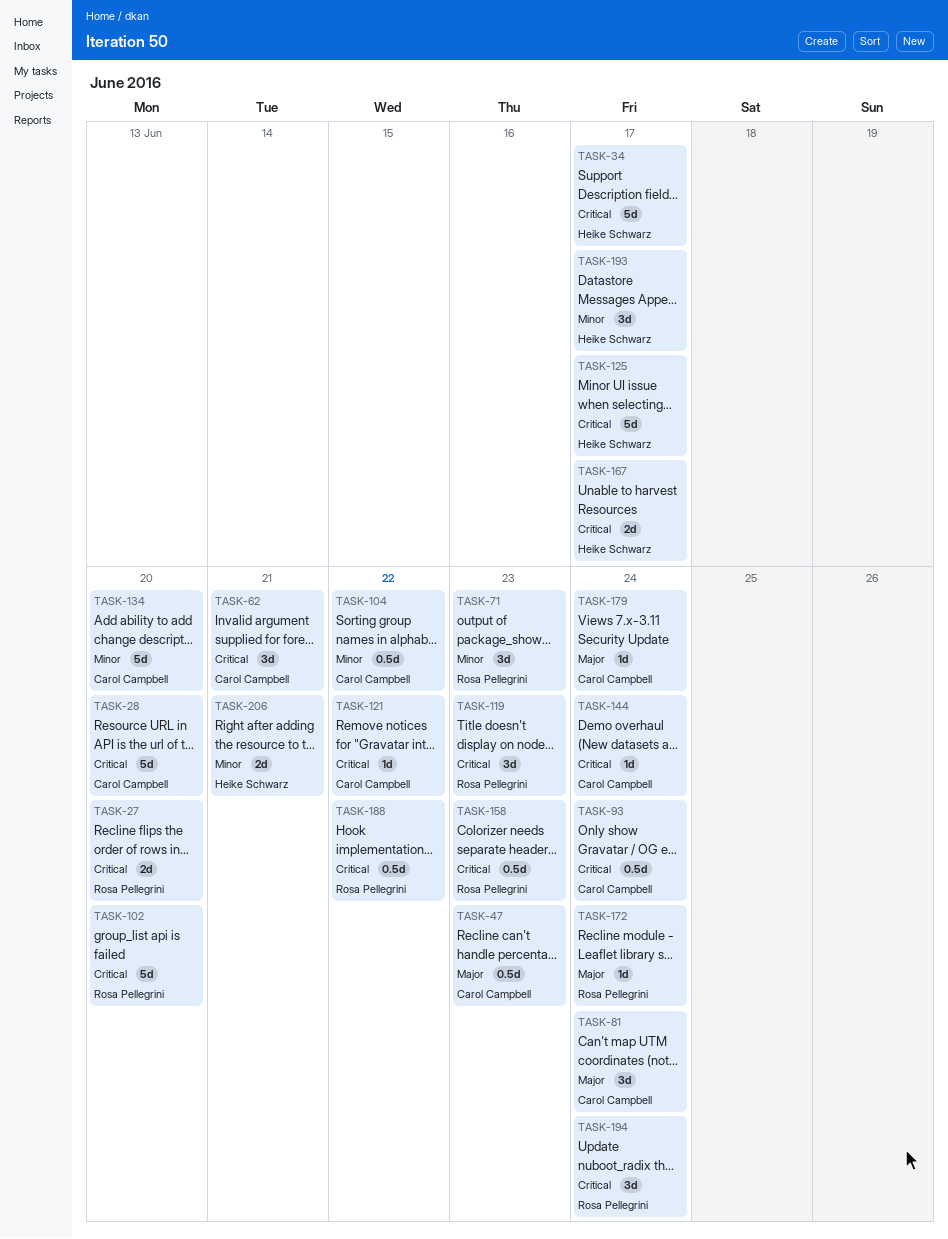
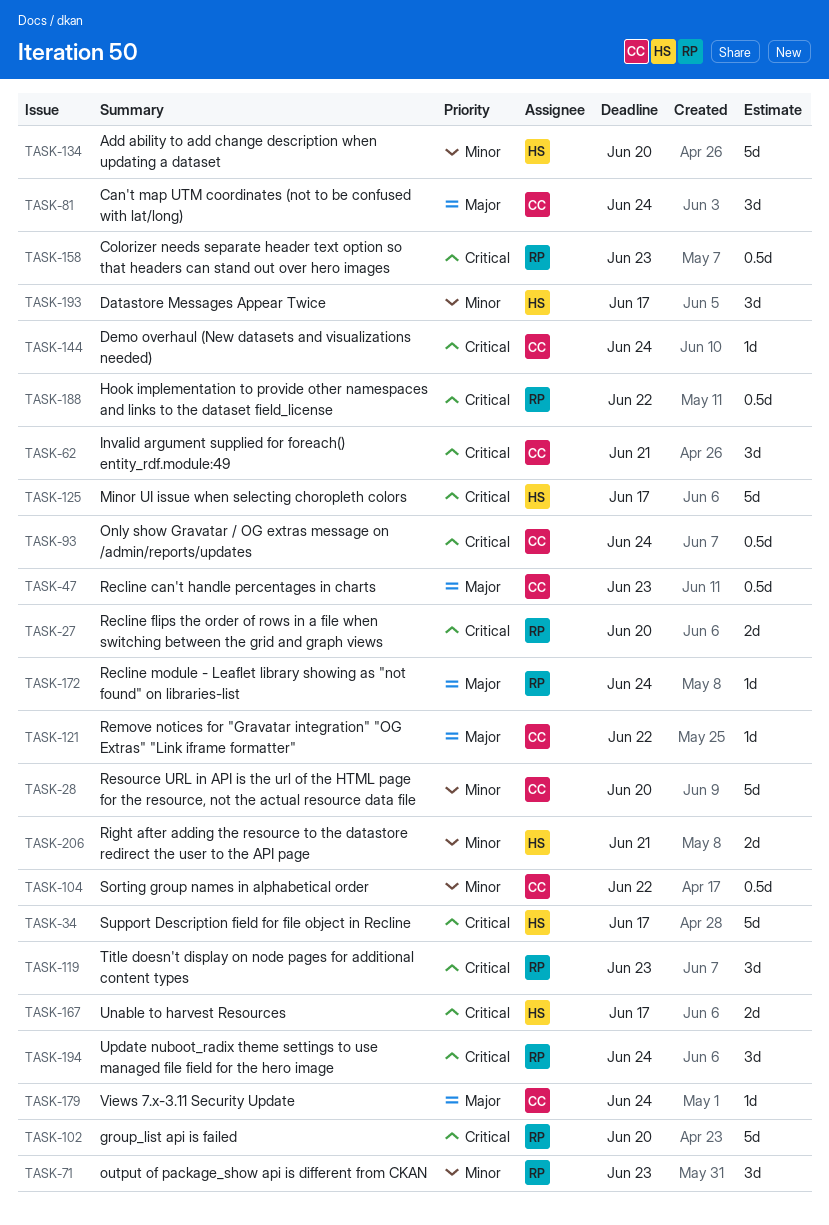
TASK-28, priority: Critical -> Minor
TASK-121, priority: Critical -> Major
TASK-134, owner: Carol Campbell -> Heike Schwarz

